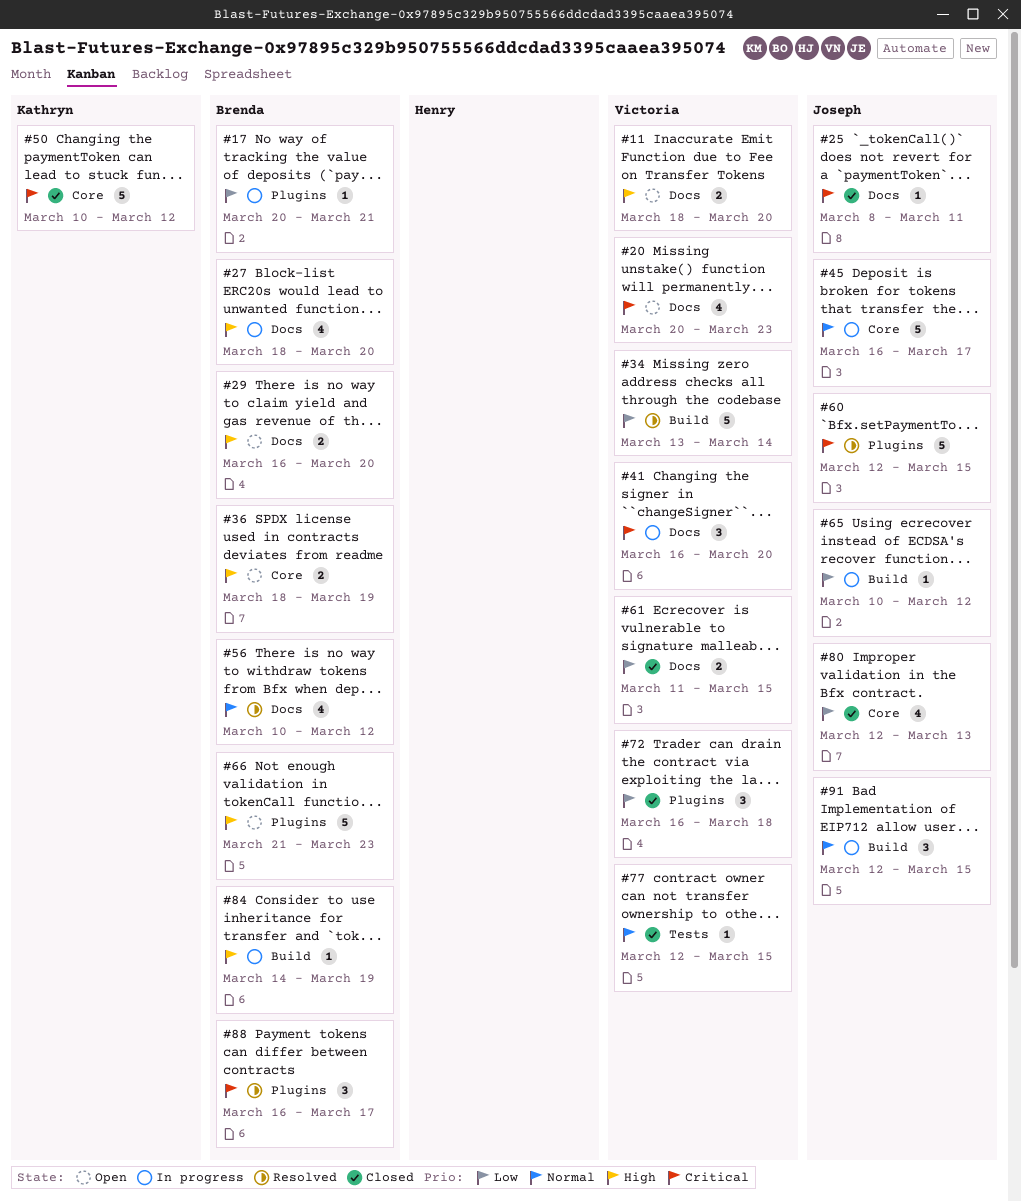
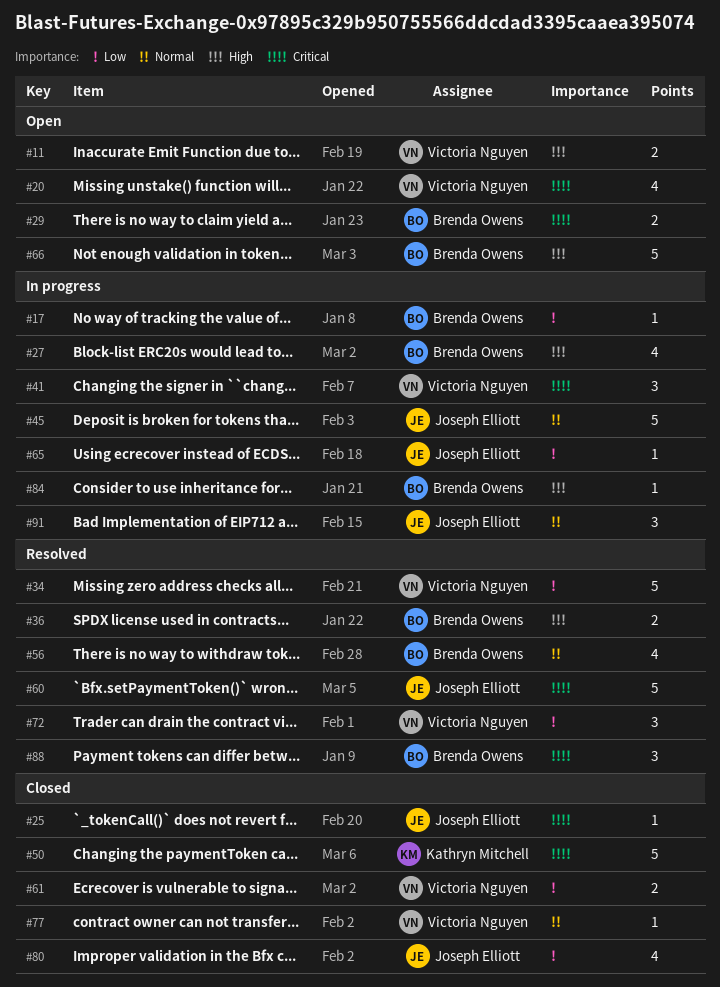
#29, priority: High -> Critical
#36, status: Open -> Resolved
#72, status: Closed -> Resolved

